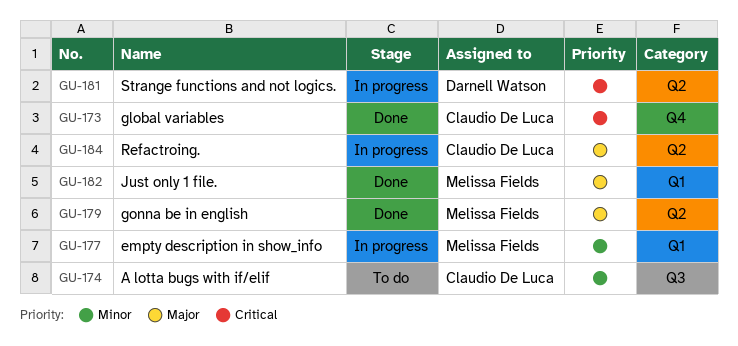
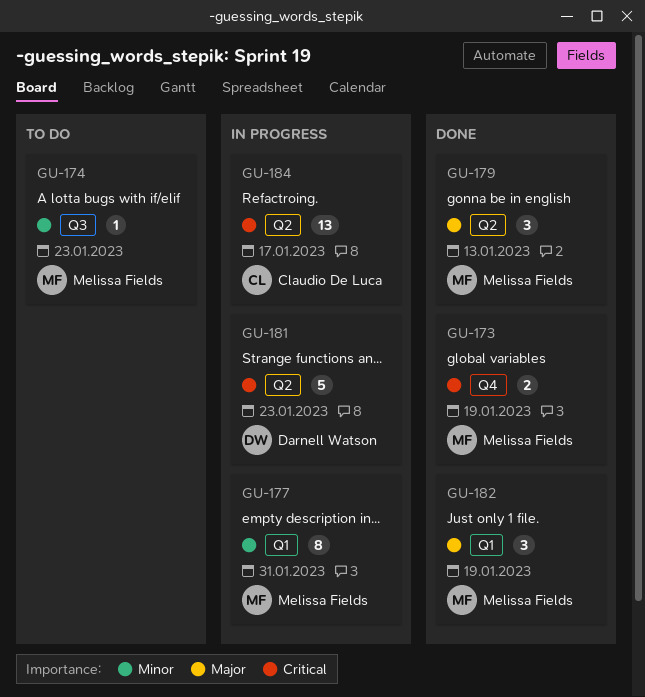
GU-173, owner: Claudio De Luca -> Melissa Fields
GU-174, owner: Claudio De Luca -> Melissa Fields
GU-184, priority: Major -> Critical

